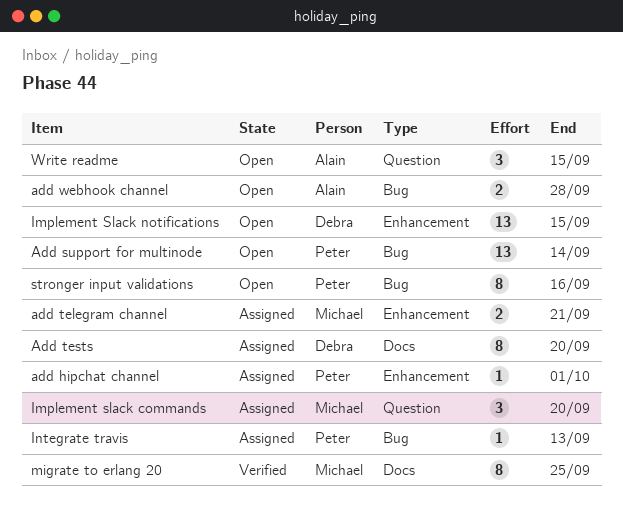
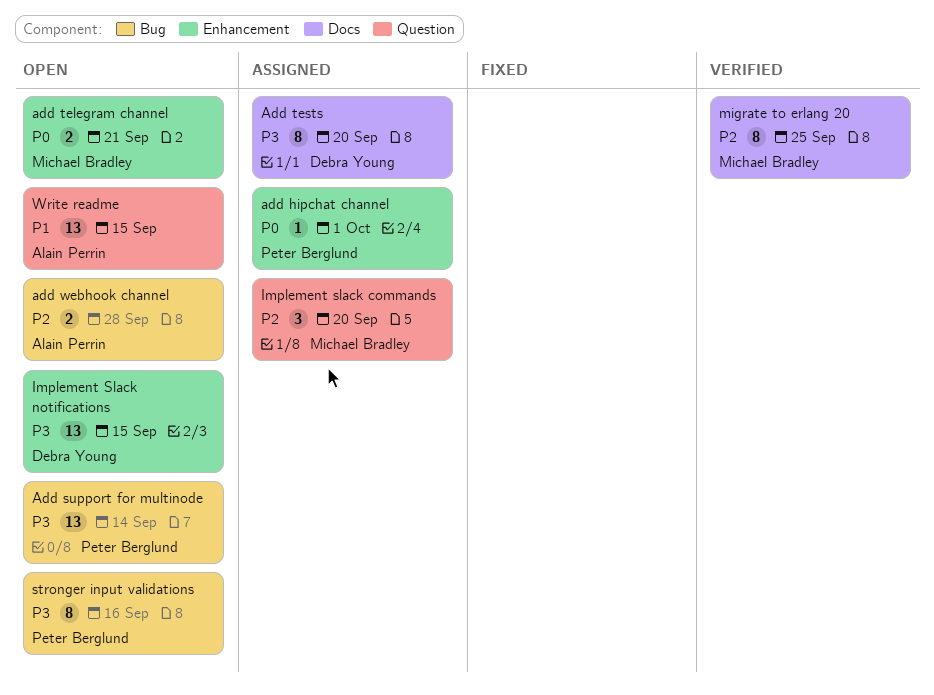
add telegram channel, status: Assigned -> Open
Integrate travis: present -> none
Write readme, estimate: 3 -> 13

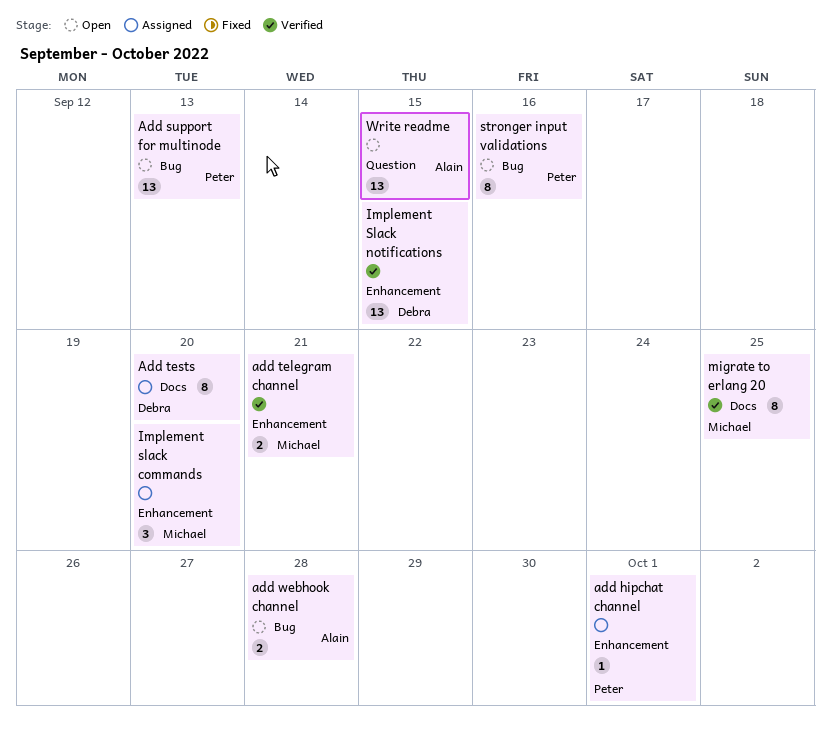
Add support for multinode, due: Sep 14 -> Sep 13
add telegram channel, status: Open -> Verified
Implement slack commands, label: Question -> Enhancement
Implement Slack notifications, status: Open -> Verified

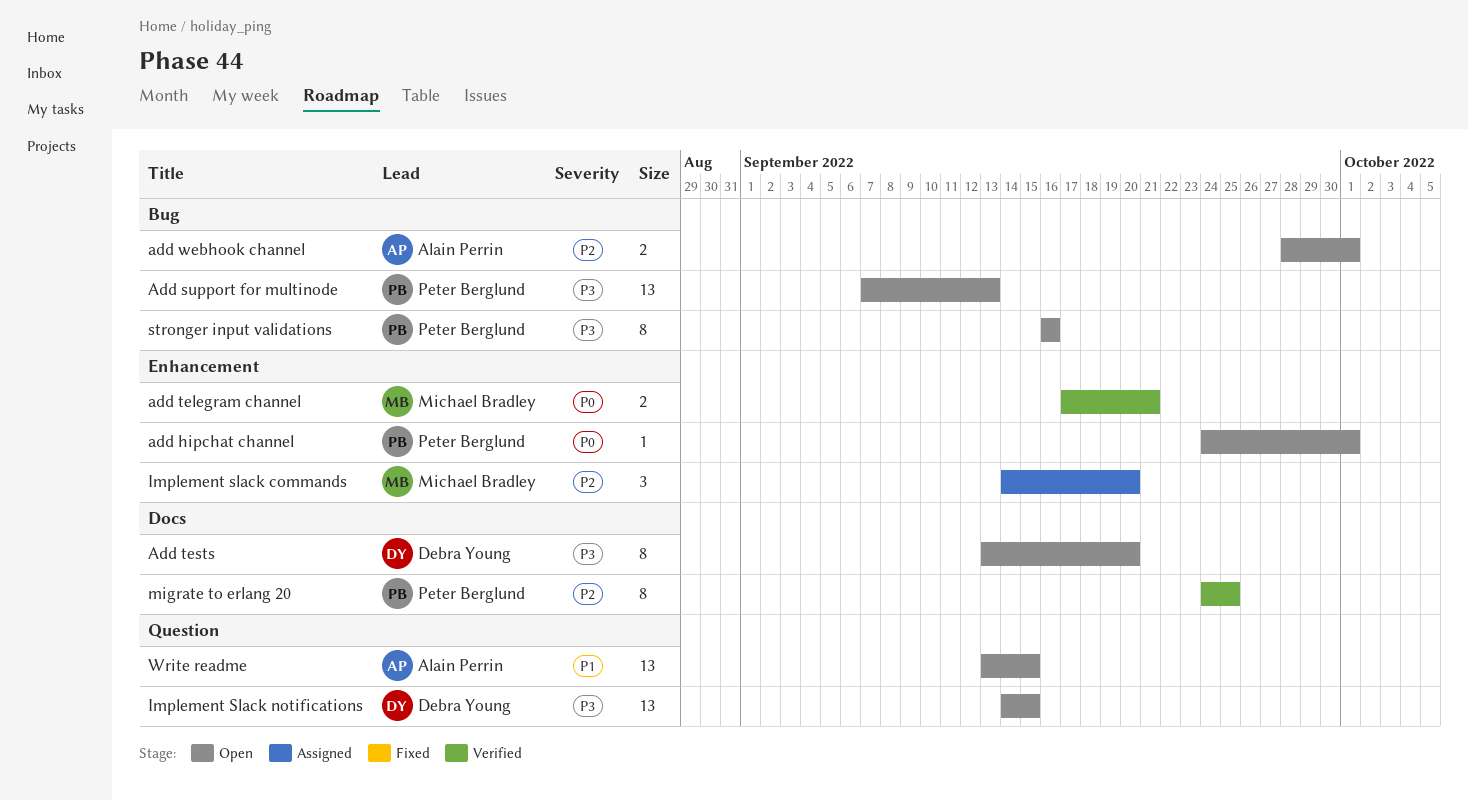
add hipchat channel, status: Assigned -> Open
Add tests, status: Assigned -> Open
add webhook channel, due: Sep 28 -> Oct 1
Implement Slack notifications, status: Verified -> Open
Implement Slack notifications, label: Enhancement -> Question
migrate to erlang 20, owner: Michael Bradley -> Peter Berglund

